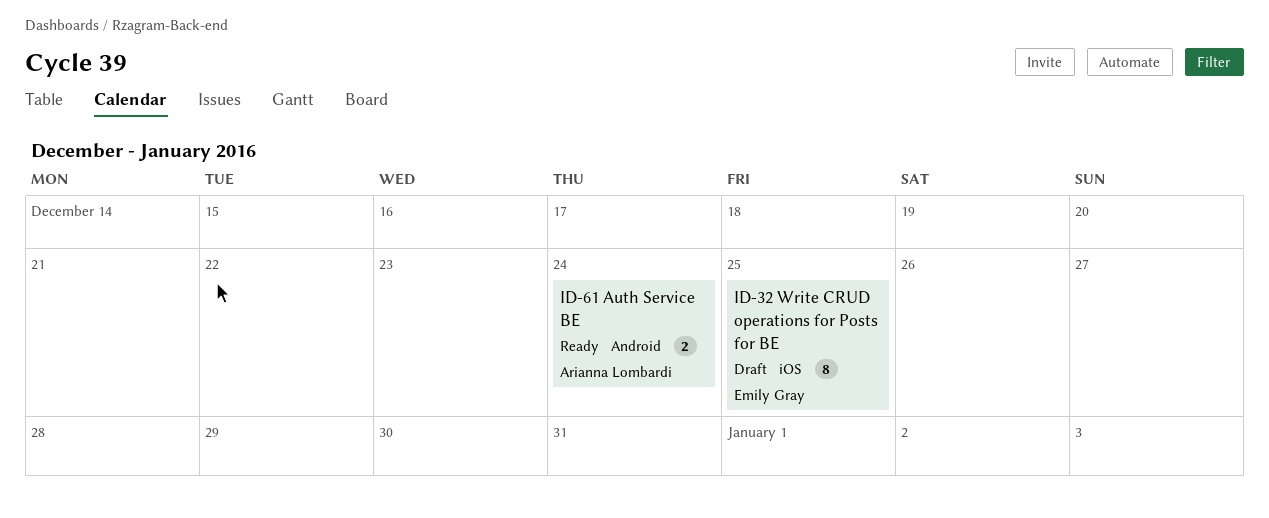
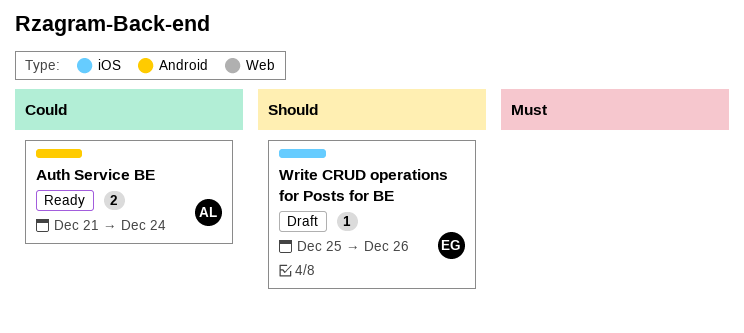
Write CRUD operations for Posts for BE, estimate: 8 -> 1
Write CRUD operations for Posts for BE, due: Dec 25 -> Dec 26

